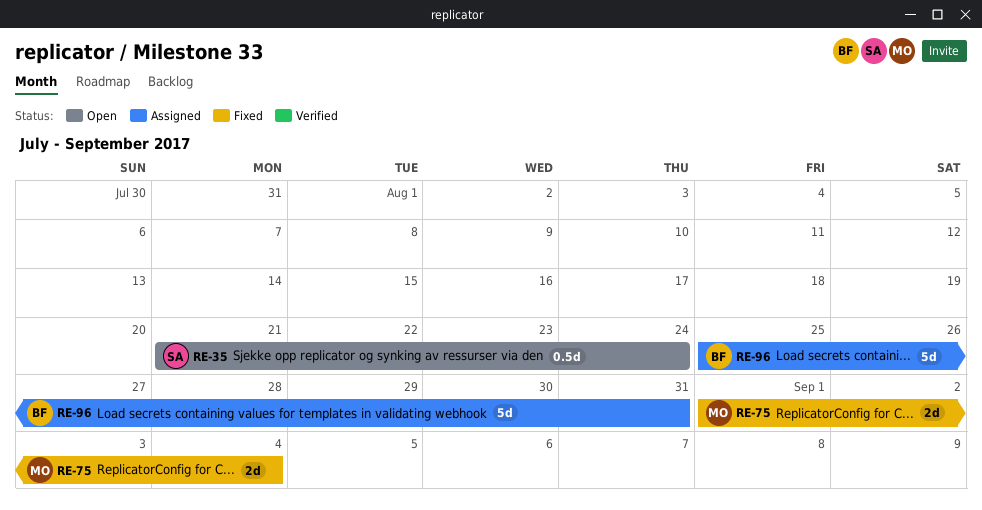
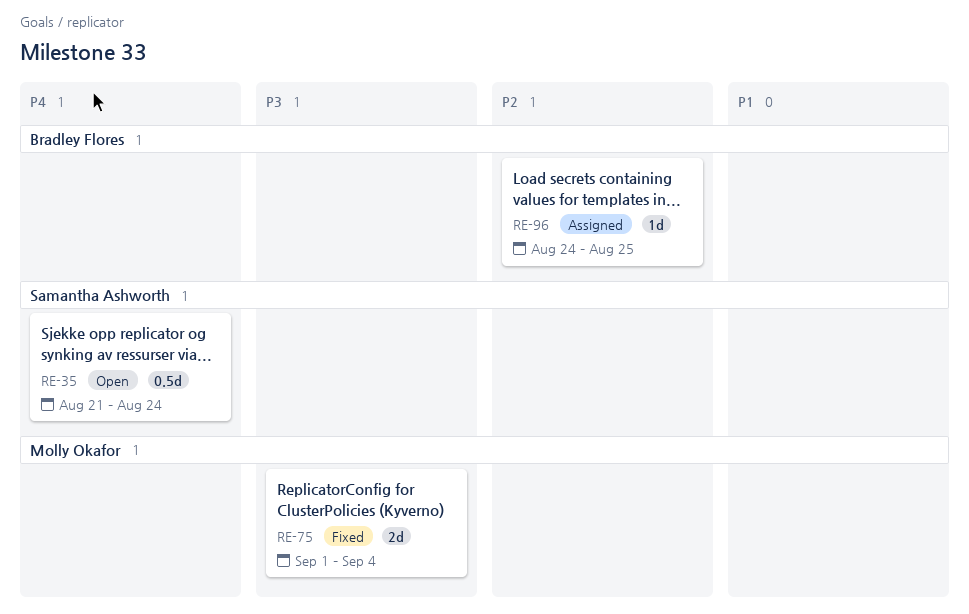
RE-96, estimate: 5d -> 1d
RE-96, start: Aug 25 -> Aug 24
RE-96, due: Aug 31 -> Aug 25

